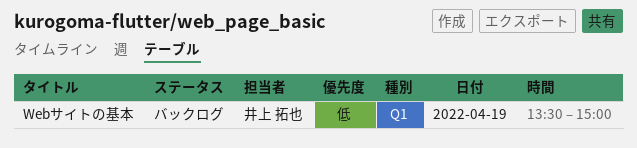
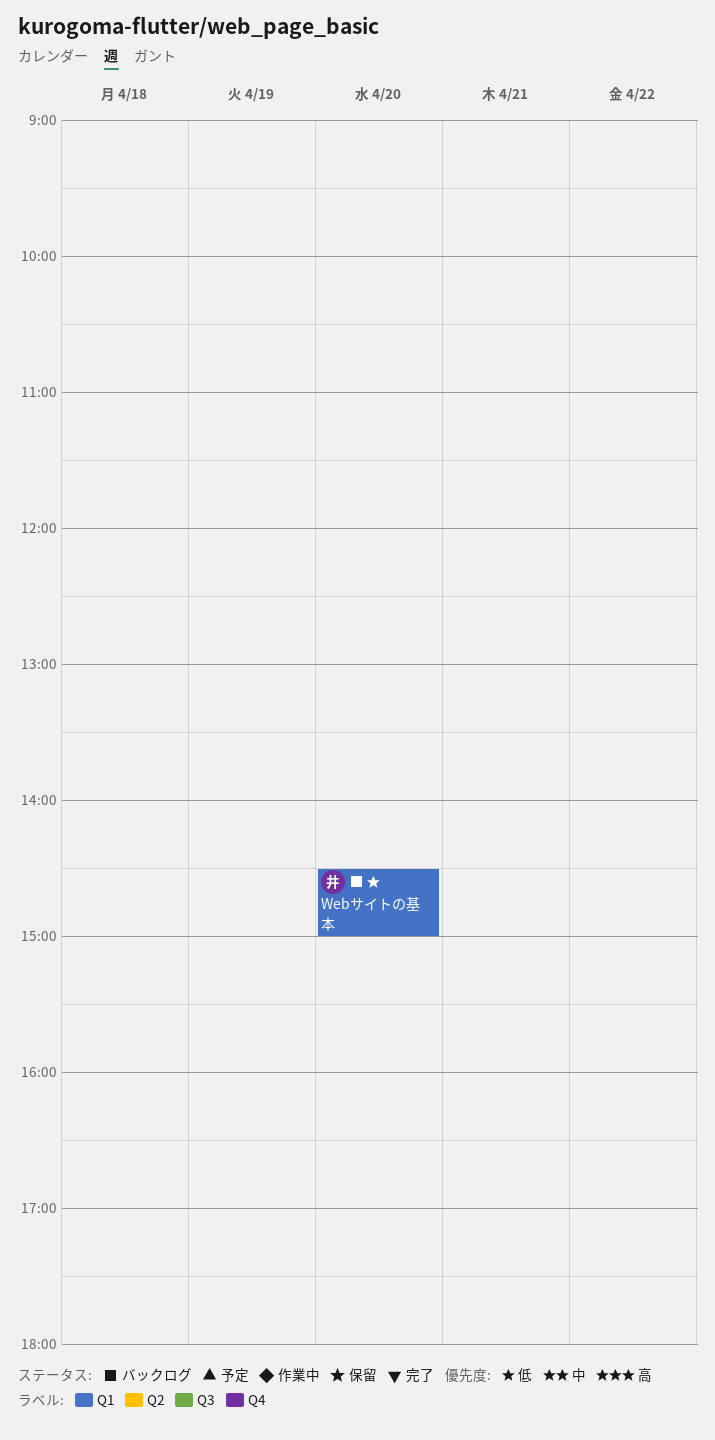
Webサイトの基本, day: Apr 19 -> Apr 20
Webサイトの基本, begins: 13:30 -> 14:30

